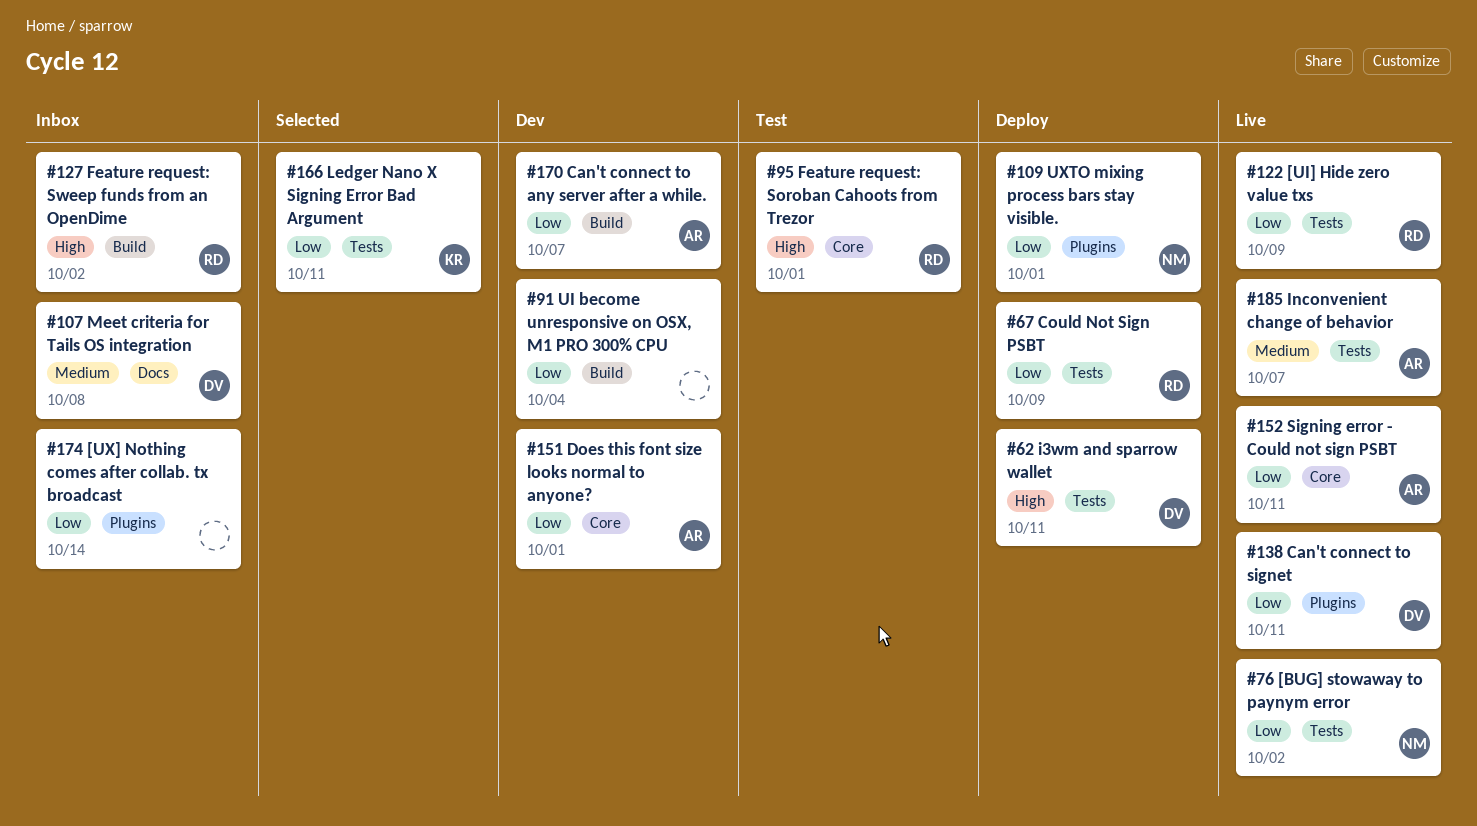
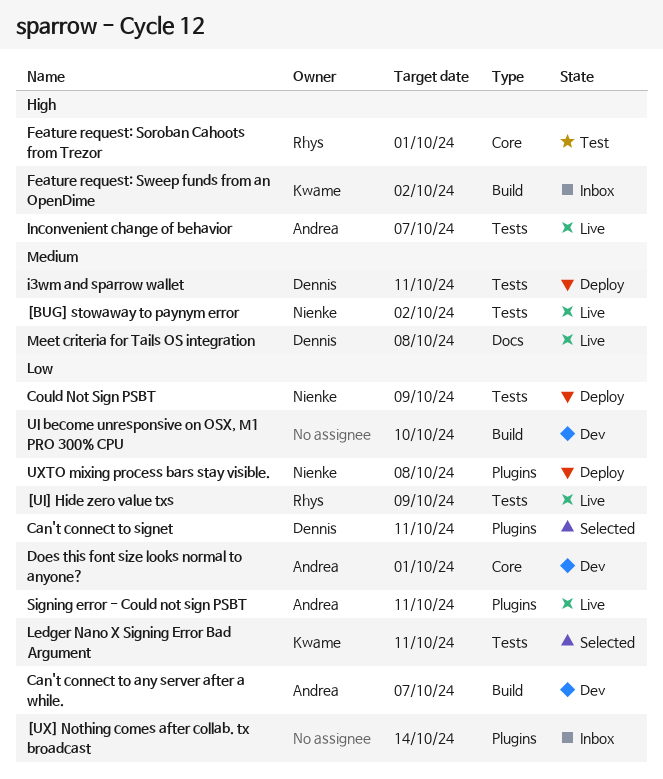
[BUG] stowaway to paynym error, priority: Low -> Medium
Can't connect to signet, status: Live -> Selected
Could Not Sign PSBT, owner: Rhys -> Nienke
Feature request: Sweep funds from an OpenDime, owner: Rhys -> Kwame
i3wm and sparrow wallet, priority: High -> Medium
Inconvenient change of behavior, priority: Medium -> High
Meet criteria for Tails OS integration, status: Inbox -> Live
Signing error - Could not sign PSBT, label: Core -> Plugins
UI become unresponsive on OSX, M1 PRO 300% CPU, due: Oct 4 -> Oct 10
UXTO mixing process bars stay visible., due: Oct 1 -> Oct 8

